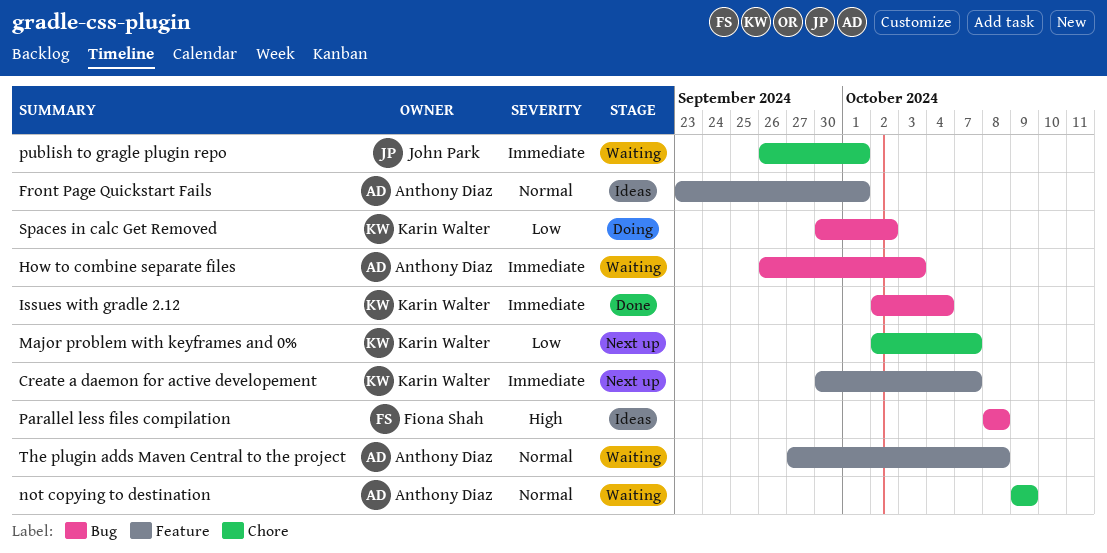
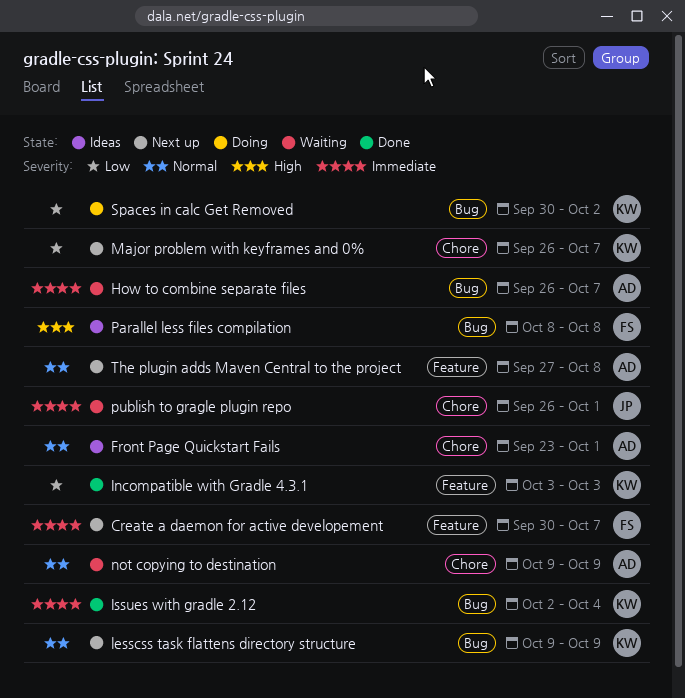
Create a daemon for active developement, owner: Karin Walter -> Fiona Shah
Front Page Quickstart Fails, label: Feature -> Chore
How to combine separate files, due: Oct 3 -> Oct 7
Incompatible with Gradle 4.3.1: none -> present
lesscss task flattens directory structure: none -> present
Major problem with keyframes and 0%, start: Oct 2 -> Sep 26
The plugin adds Maven Central to the project, status: Waiting -> Next up

